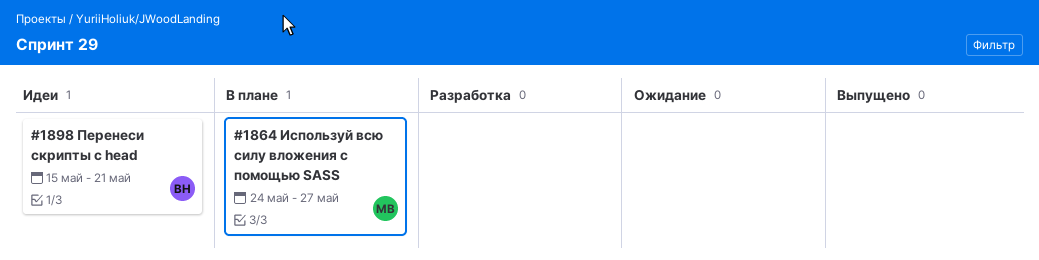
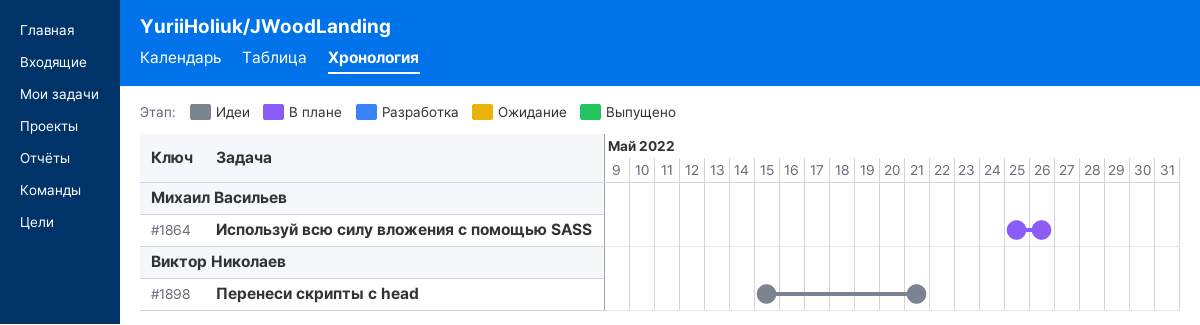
#1864, start: May 24 -> May 25
#1864, due: May 27 -> May 26

